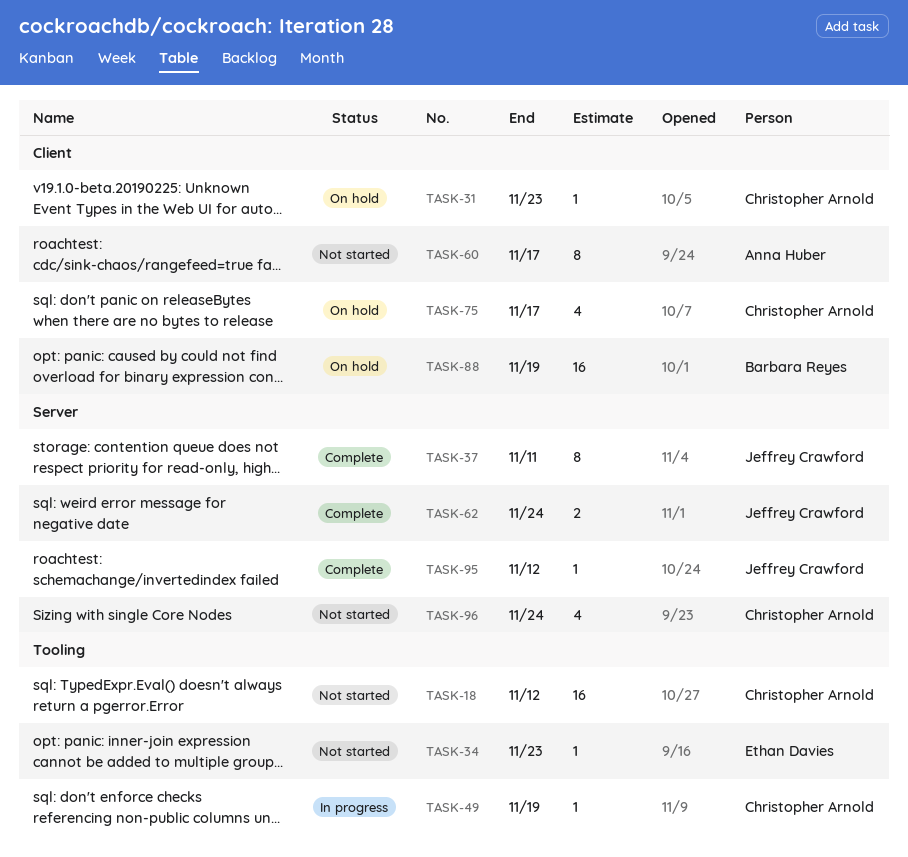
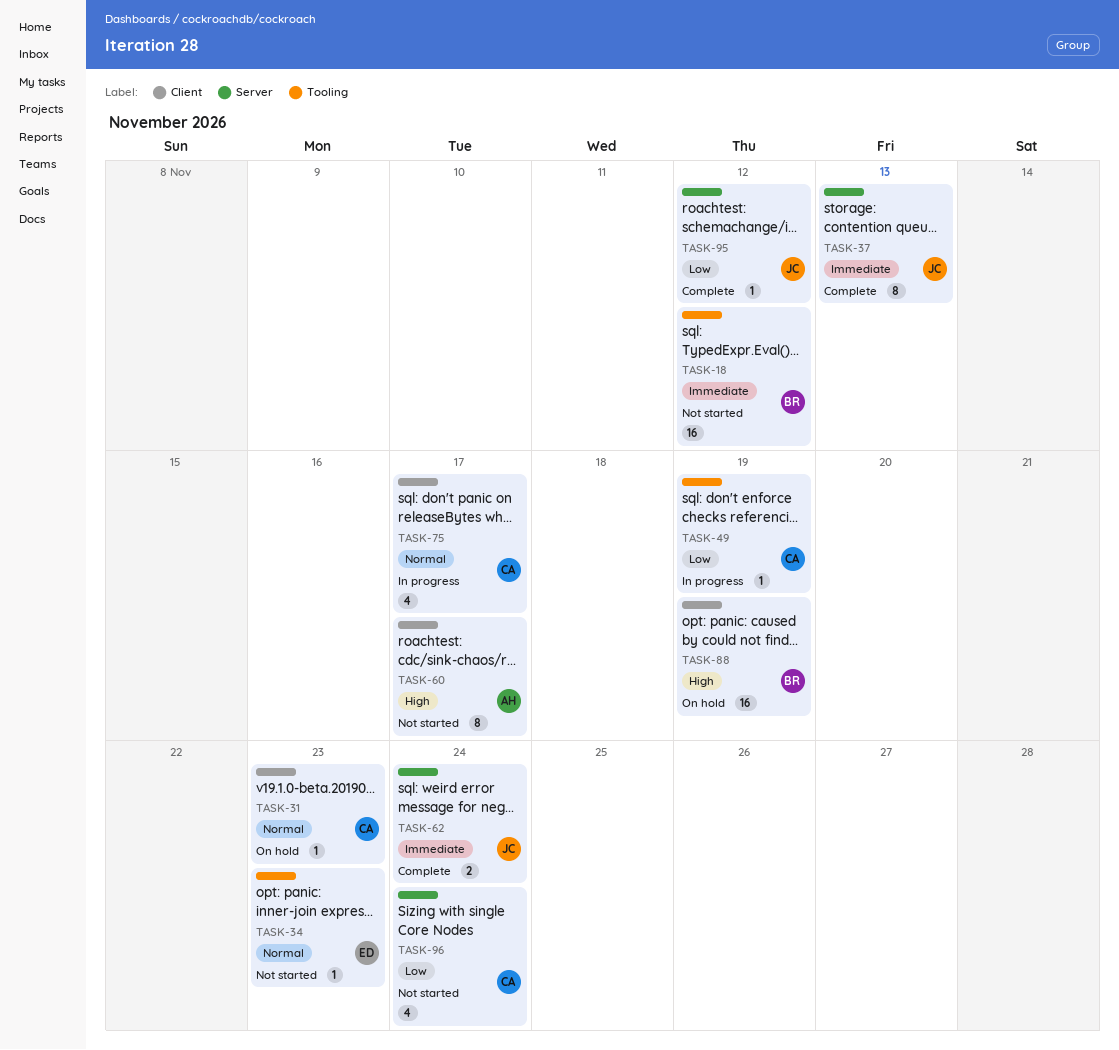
TASK-18, owner: Christopher Arnold -> Barbara Reyes
TASK-37, due: Nov 11 -> Nov 13
TASK-75, status: On hold -> In progress

